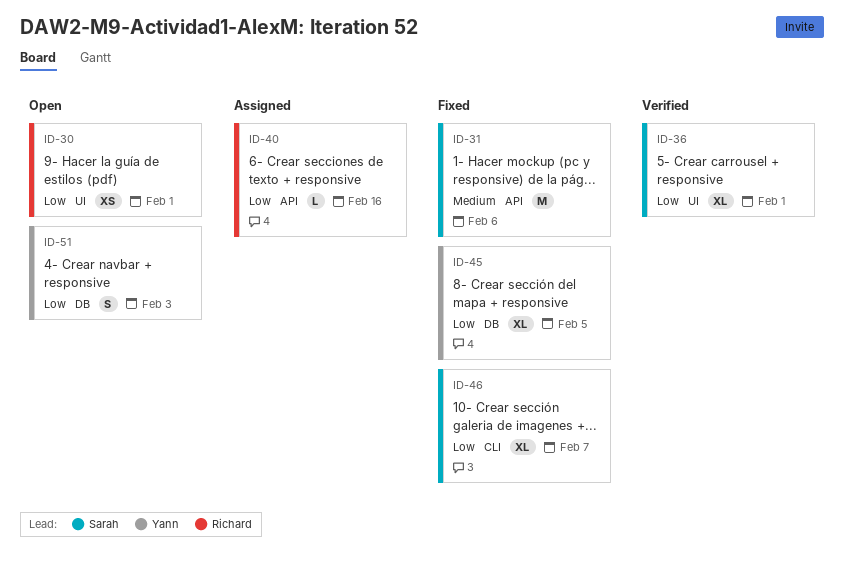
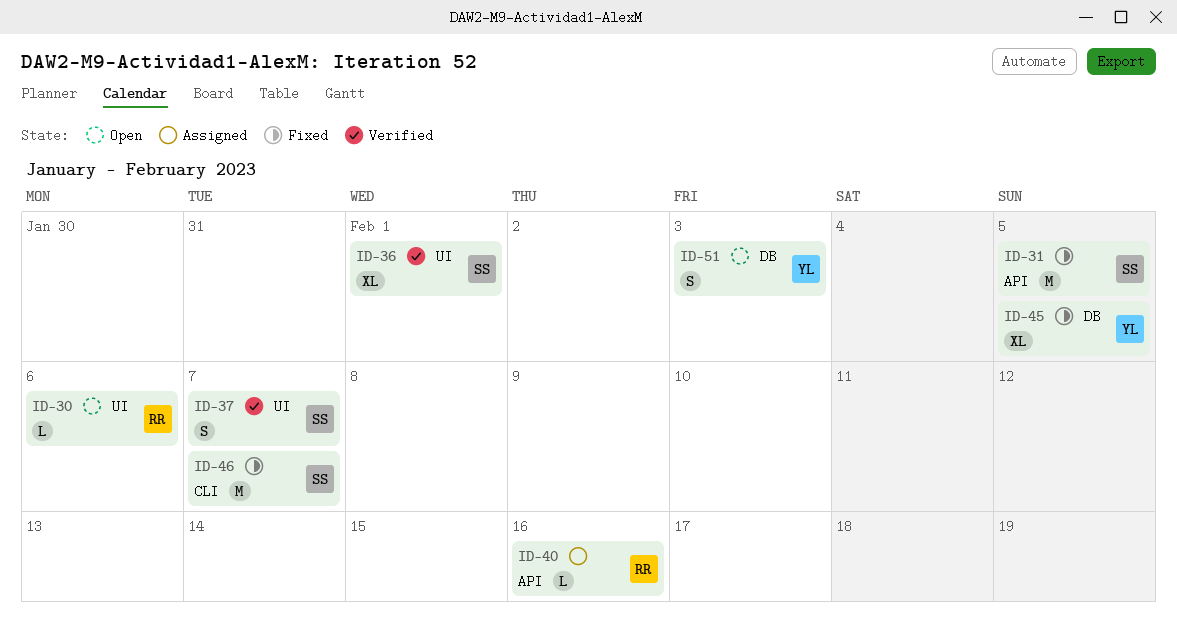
ID-30, estimate: XS -> L
ID-30, due: Feb 1 -> Feb 6
ID-31, due: Feb 6 -> Feb 5
ID-37: none -> present
ID-46, estimate: XL -> M

